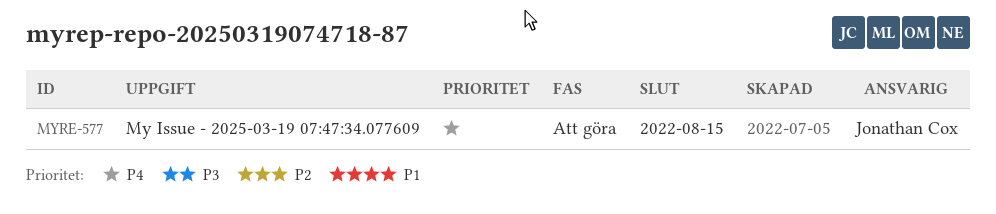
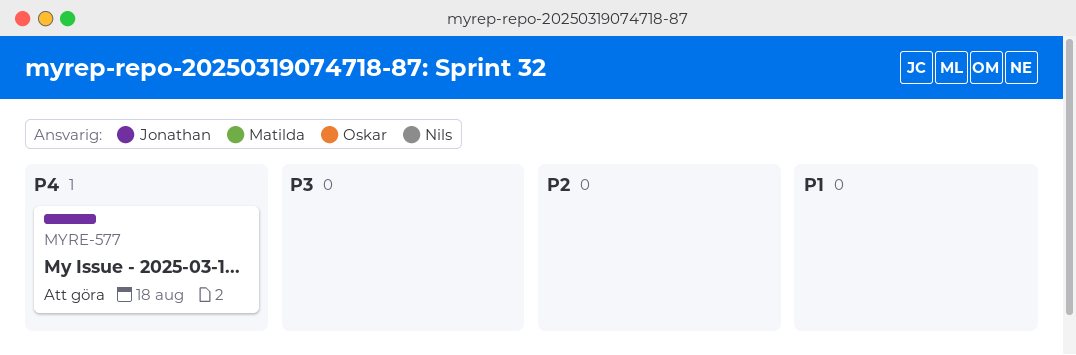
MYRE-577, due: Aug 15 -> Aug 18

